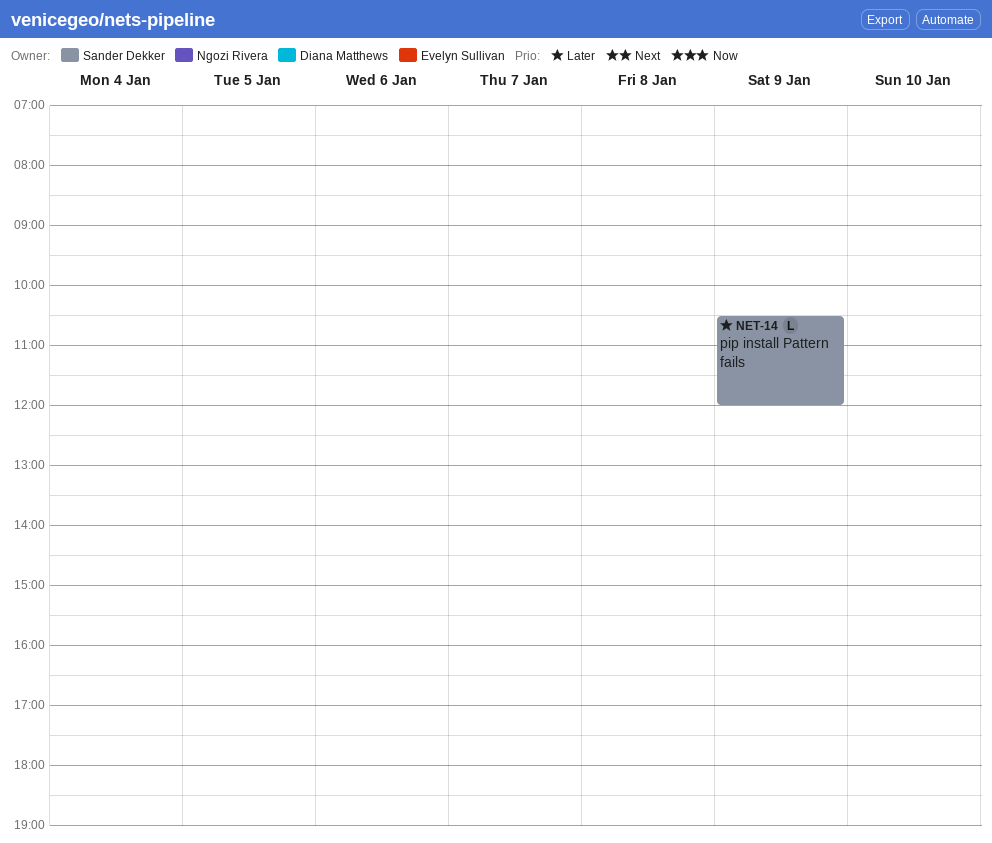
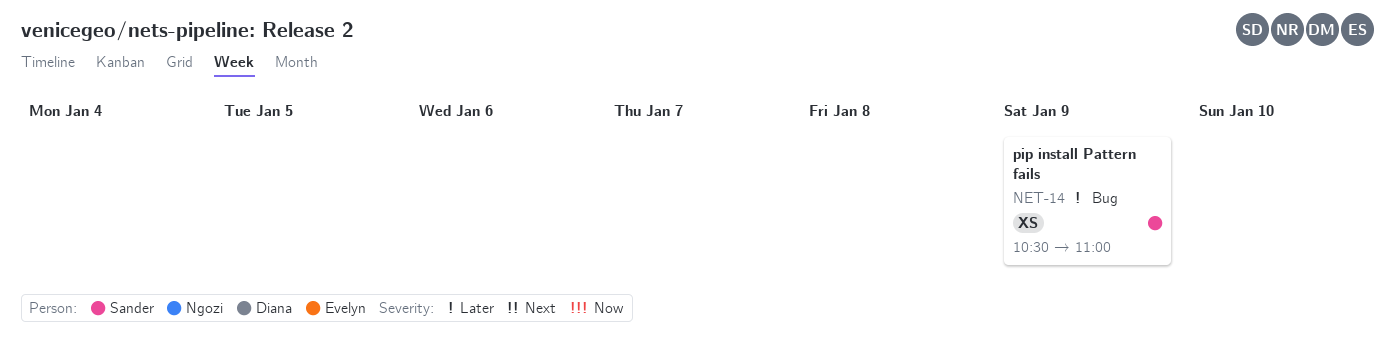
NET-14, estimate: L -> XS
NET-14, ends: 12:00 -> 11:00

